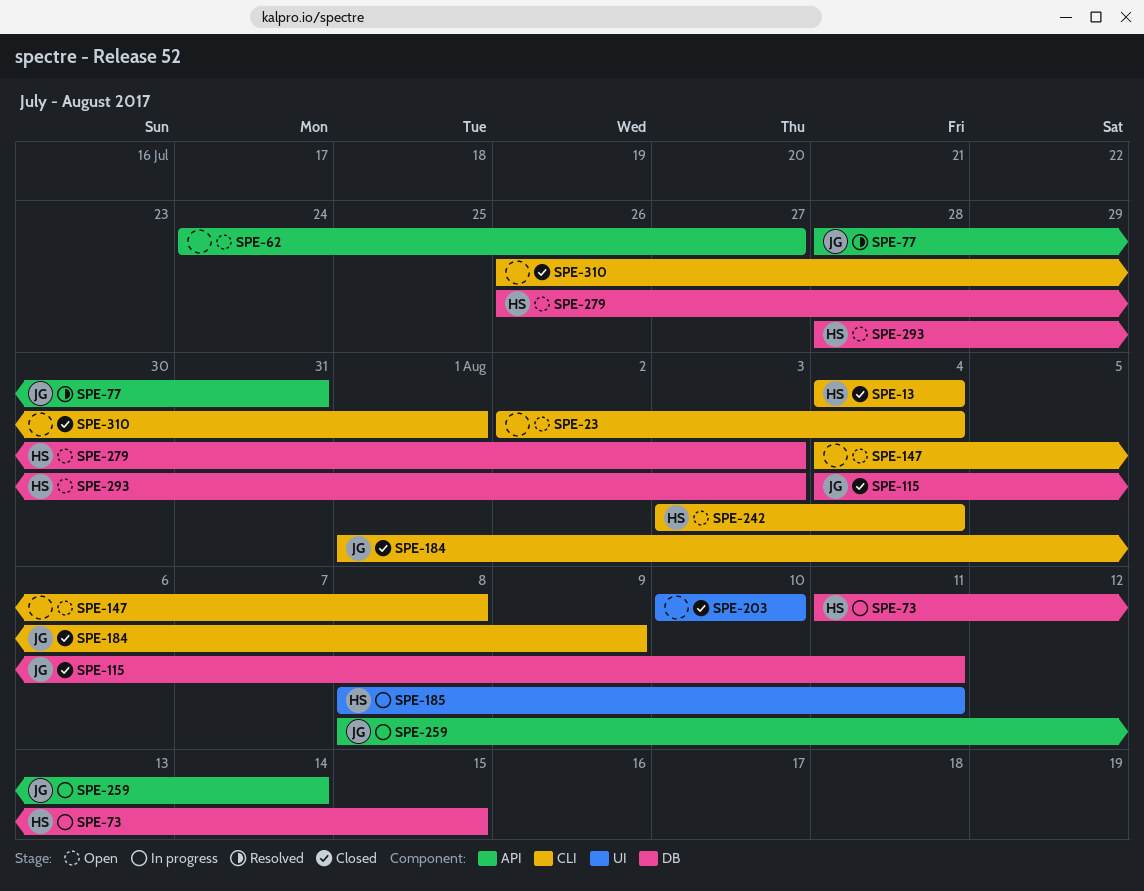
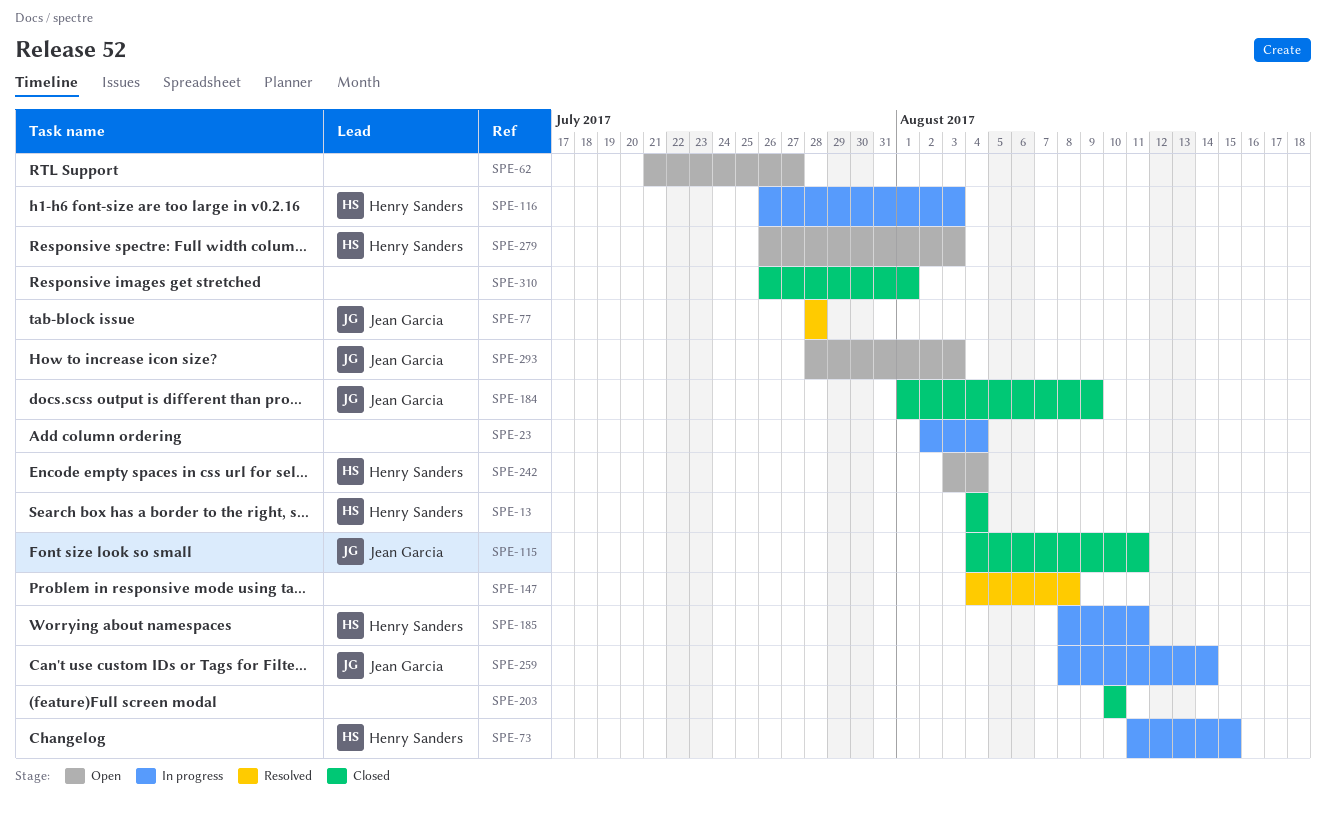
SPE-23, status: Open -> In progress
SPE-62, start: Jul 24 -> Jul 21
SPE-77, due: Jul 31 -> Jul 28
SPE-116: none -> present
SPE-147, status: Open -> Resolved
SPE-293, owner: Henry Sanders -> Jean Garcia

